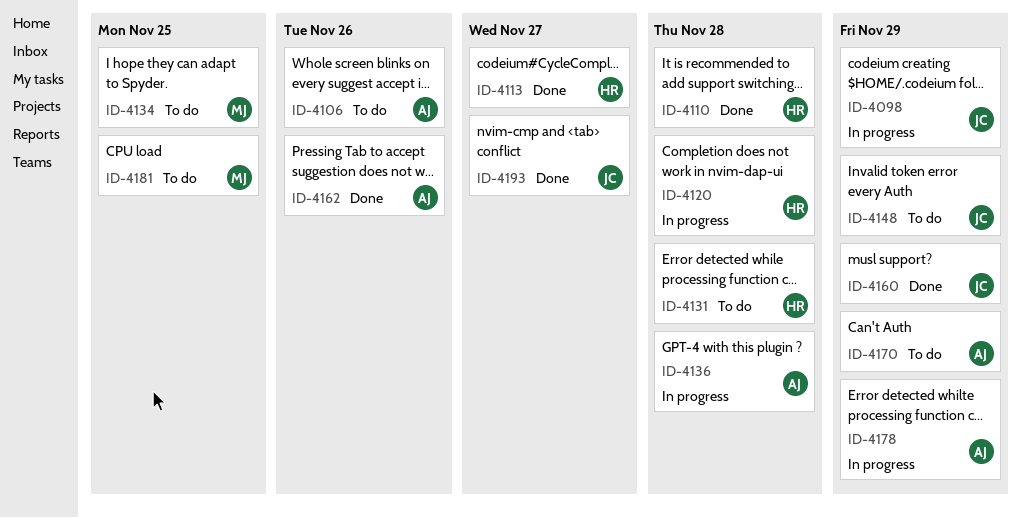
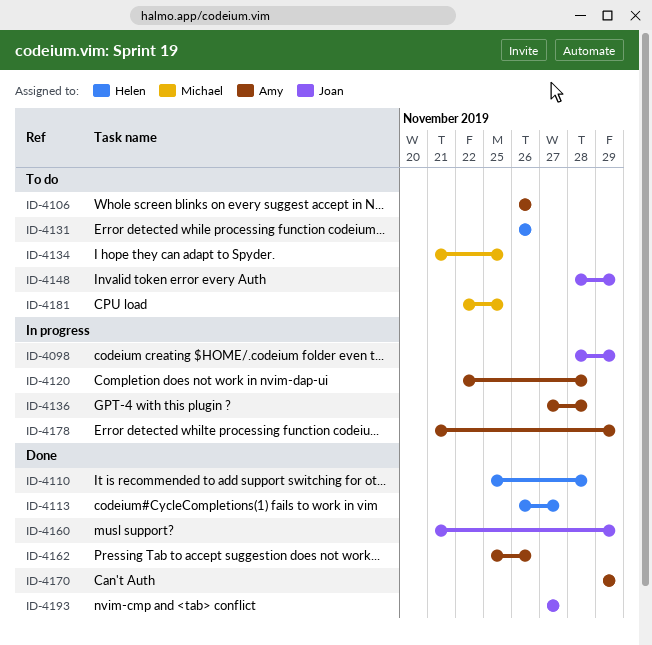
ID-4120, owner: Helen -> Amy
ID-4131, due: Nov 28 -> Nov 26
ID-4170, status: To do -> Done

